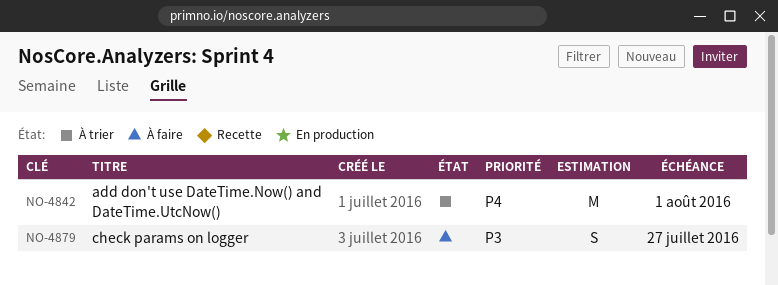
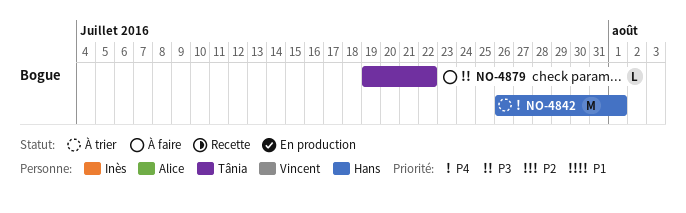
NO-4879, estimate: S -> L
NO-4879, due: Jul 27 -> Jul 22

